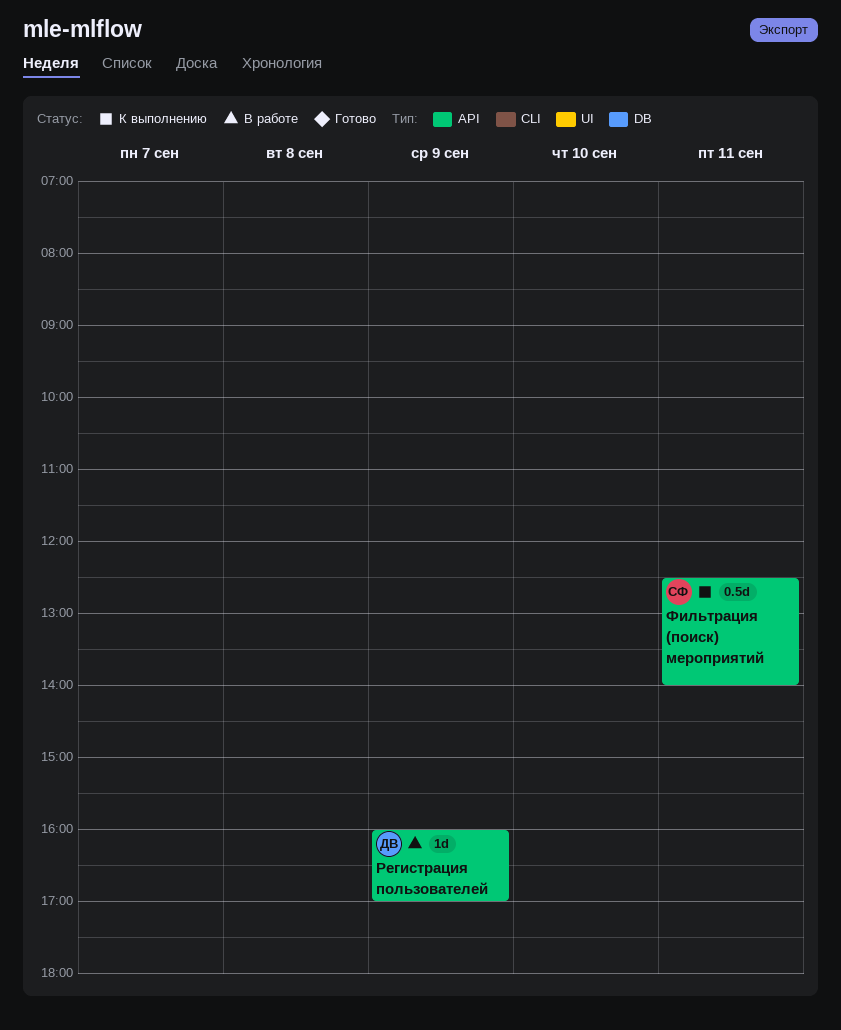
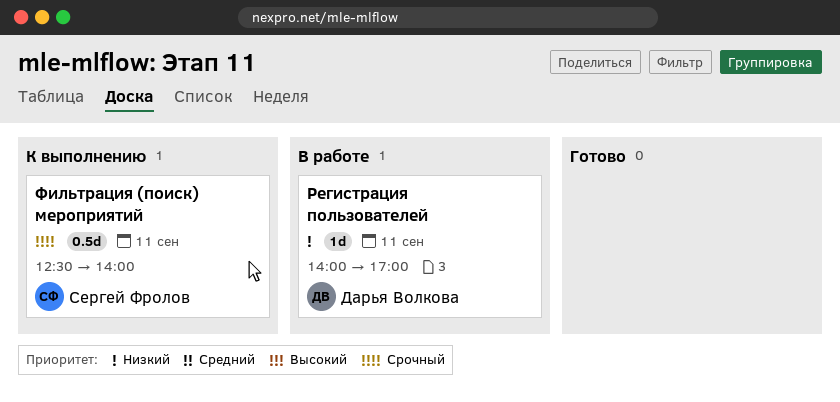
Регистрация пользователей, day: Sep 9 -> Sep 11
Регистрация пользователей, begins: 16:00 -> 14:00

